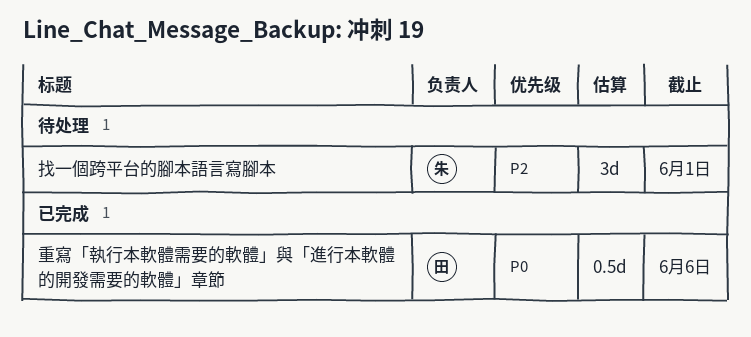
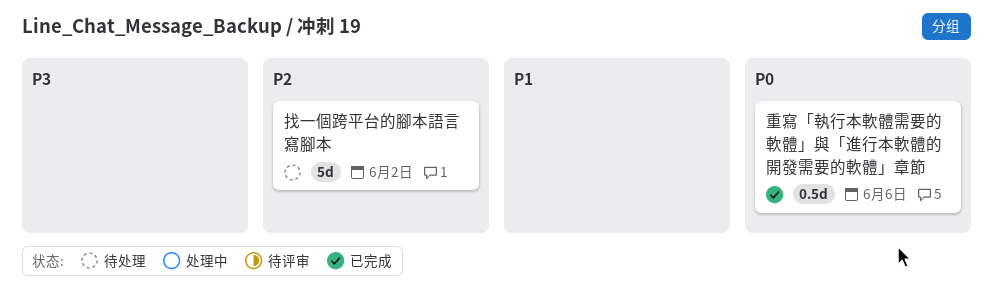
找一個跨平台的腳本語言寫腳本, estimate: 3d -> 5d
找一個跨平台的腳本語言寫腳本, due: Jun 1 -> Jun 2

